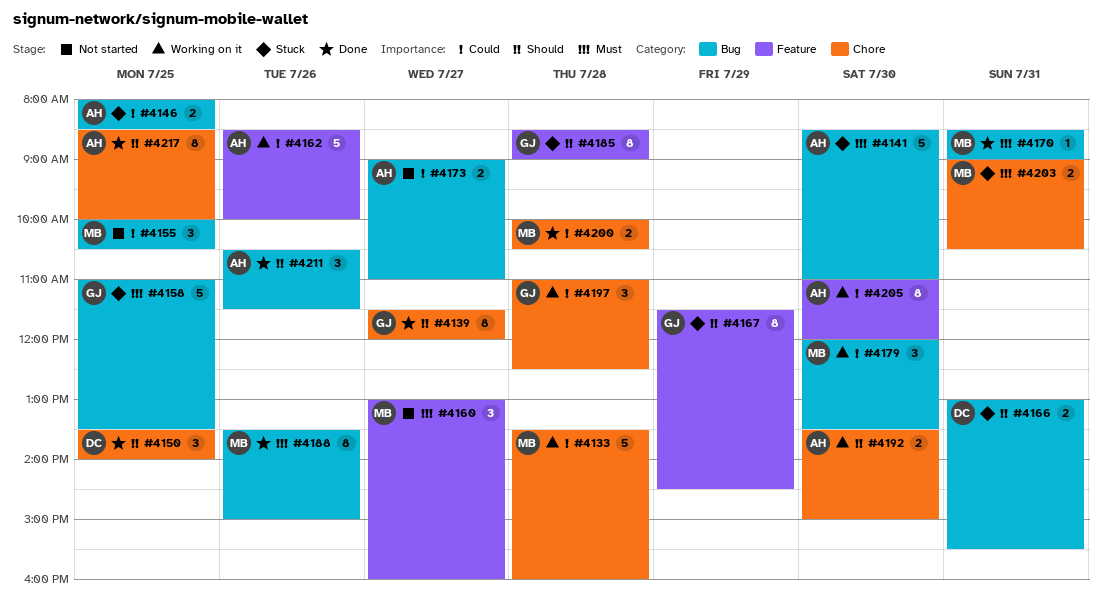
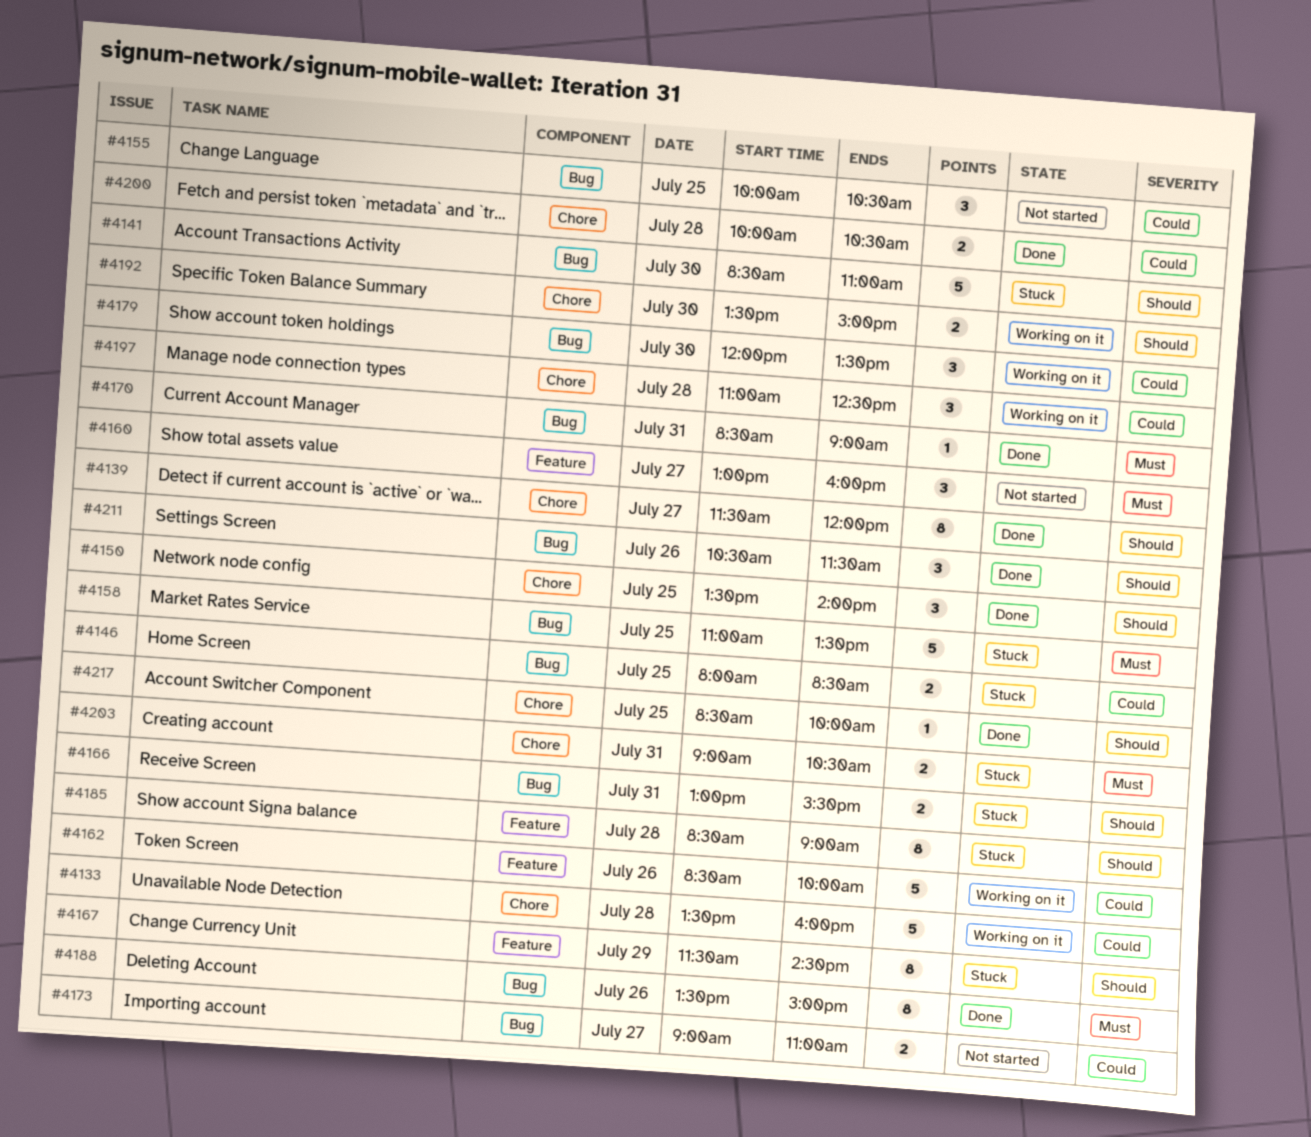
#4141, priority: Must -> Should
#4205: present -> none
#4217, estimate: 8 -> 1

